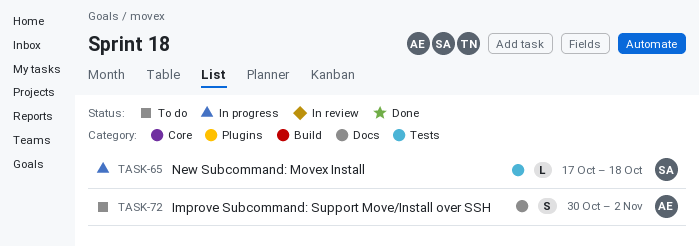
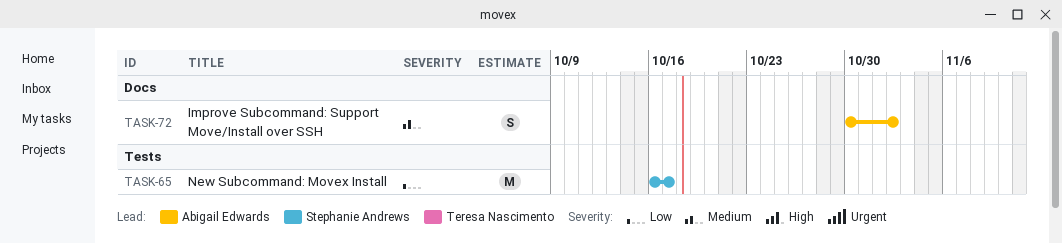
TASK-65, estimate: L -> M
TASK-65, start: Oct 17 -> Oct 16
TASK-65, due: Oct 18 -> Oct 17

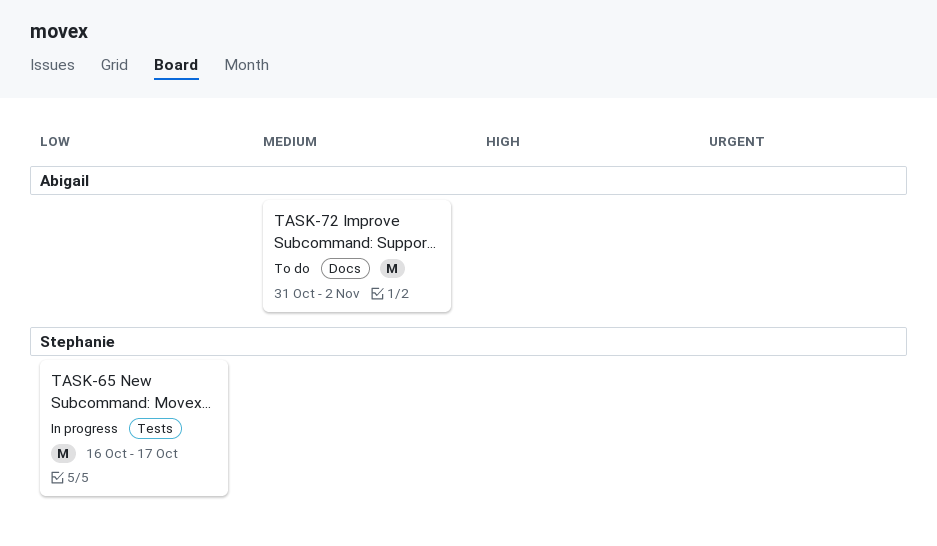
TASK-72, estimate: S -> M
TASK-72, start: Oct 30 -> Oct 31

